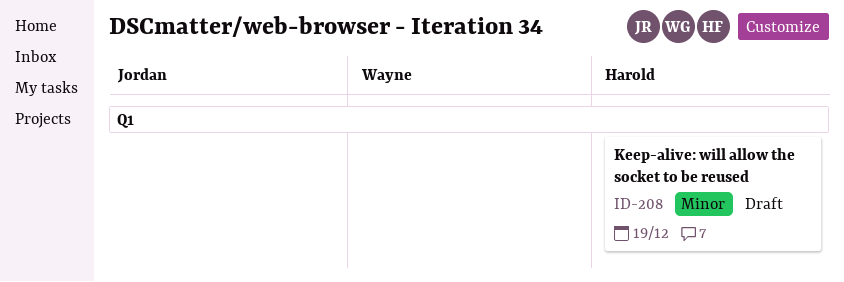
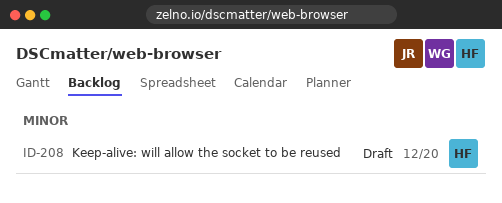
ID-208, due: Dec 19 -> Dec 20

